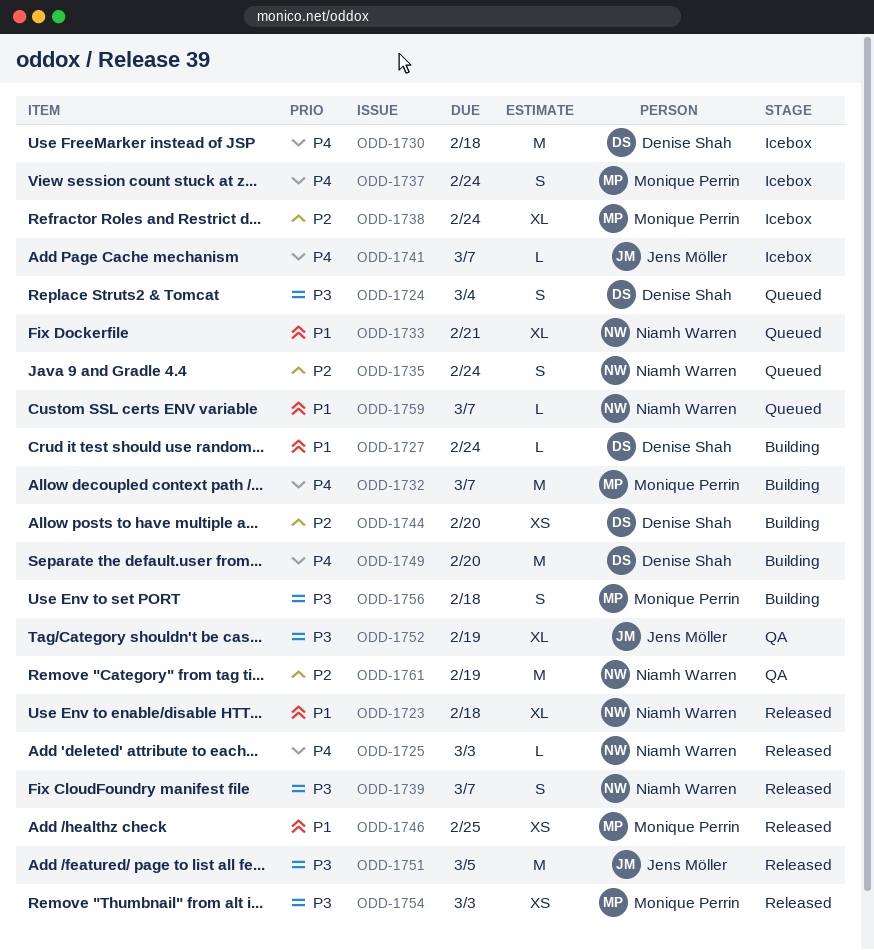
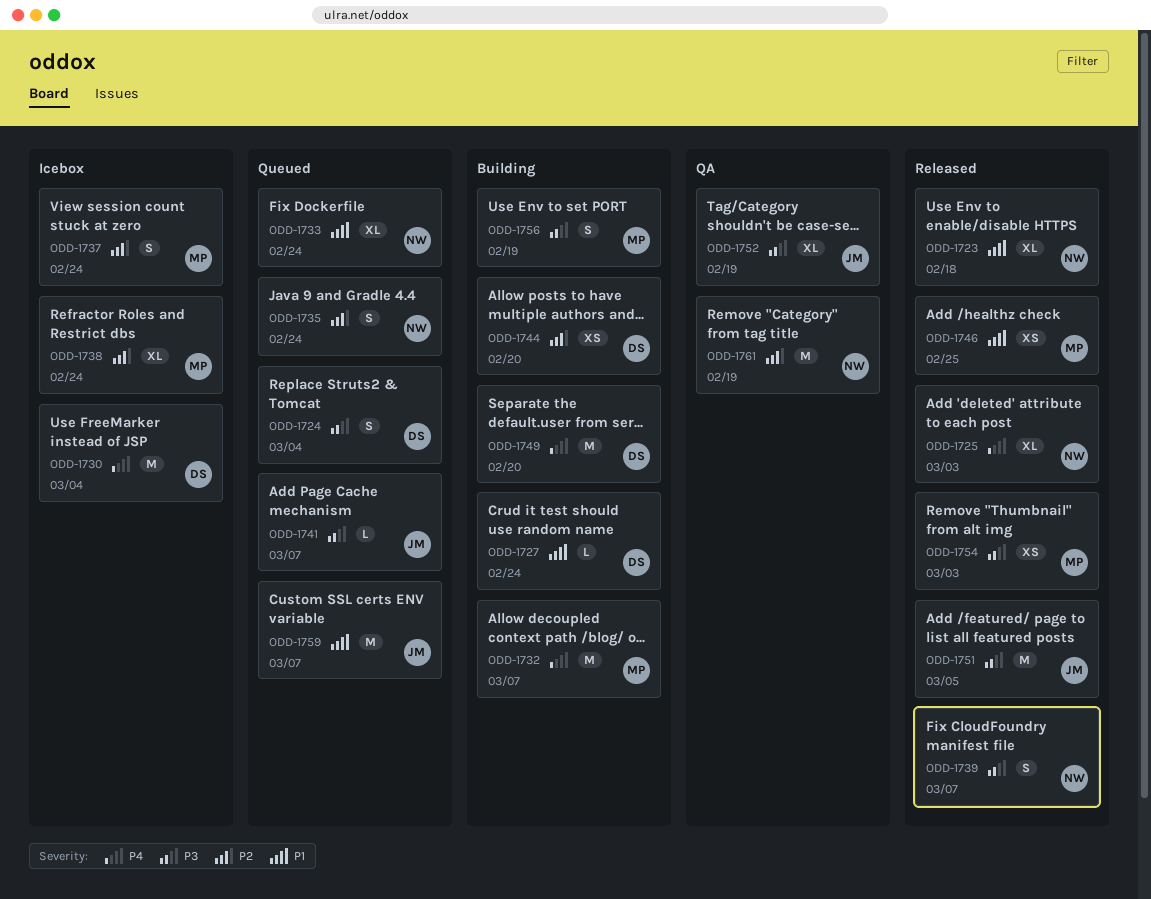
ODD-1725, estimate: L -> XL
ODD-1730, due: Feb 18 -> Mar 4
ODD-1733, due: Feb 21 -> Feb 24
ODD-1737, priority: P4 -> P2
ODD-1741, status: Icebox -> Queued
ODD-1741, priority: P4 -> P3
ODD-1756, due: Feb 18 -> Feb 19
ODD-1759, owner: Niamh Warren -> Jens Möller
ODD-1759, estimate: L -> M

